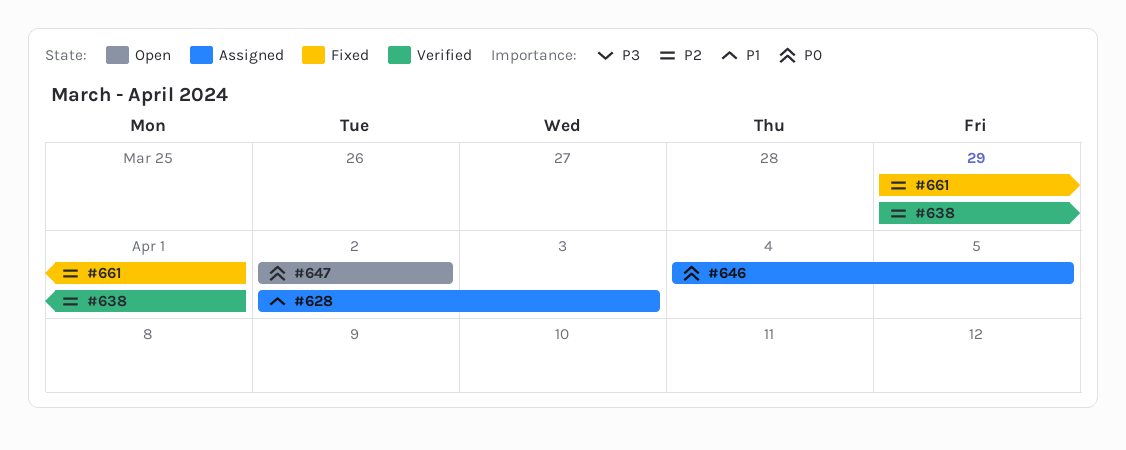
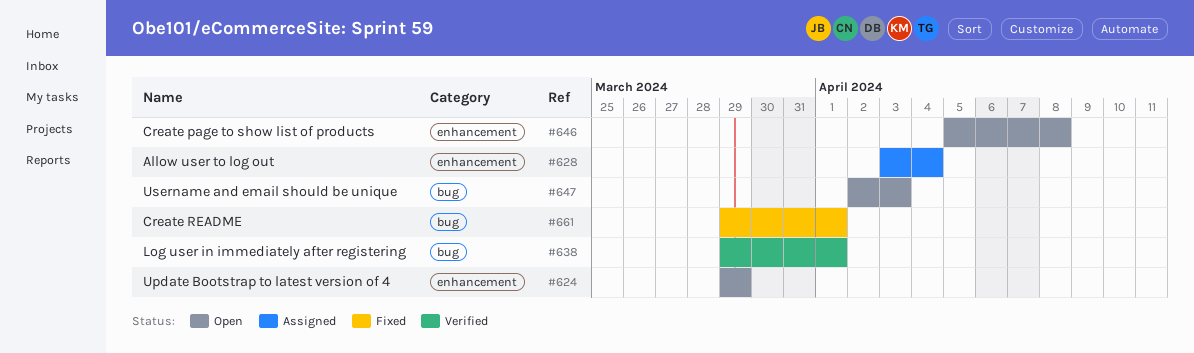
#624: none -> present
#628, start: Apr 2 -> Apr 3
#628, due: Apr 3 -> Apr 4
#646, status: Assigned -> Open
#646, start: Apr 4 -> Apr 5
#646, due: Apr 5 -> Apr 8
#647, due: Apr 2 -> Apr 3

